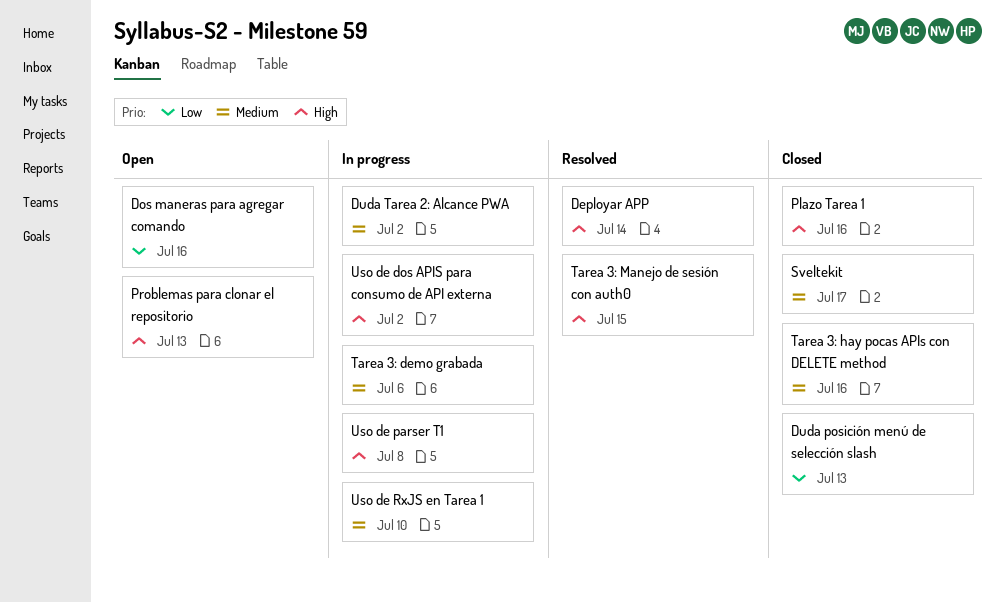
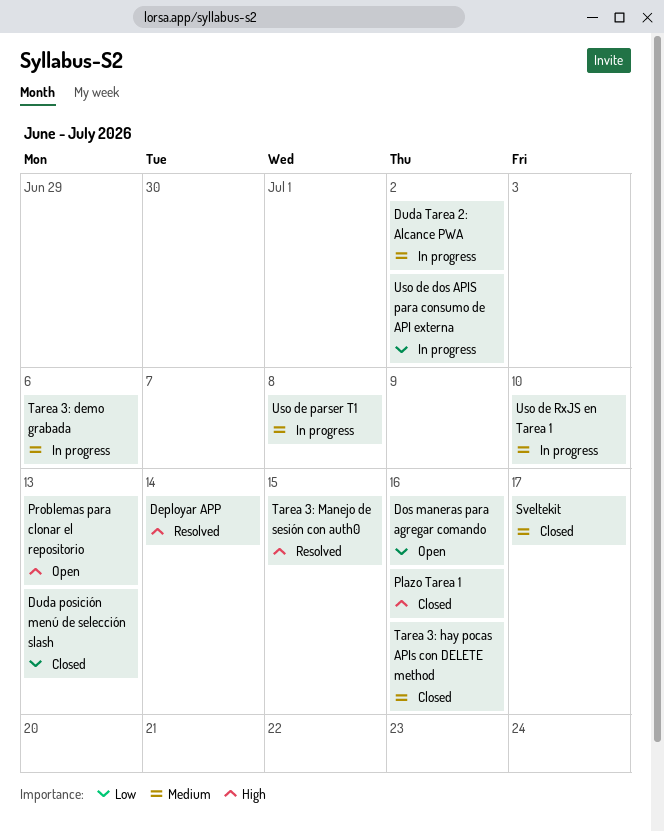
Uso de dos APIS para consumo de API externa, priority: High -> Low
Uso de parser T1, priority: High -> Medium

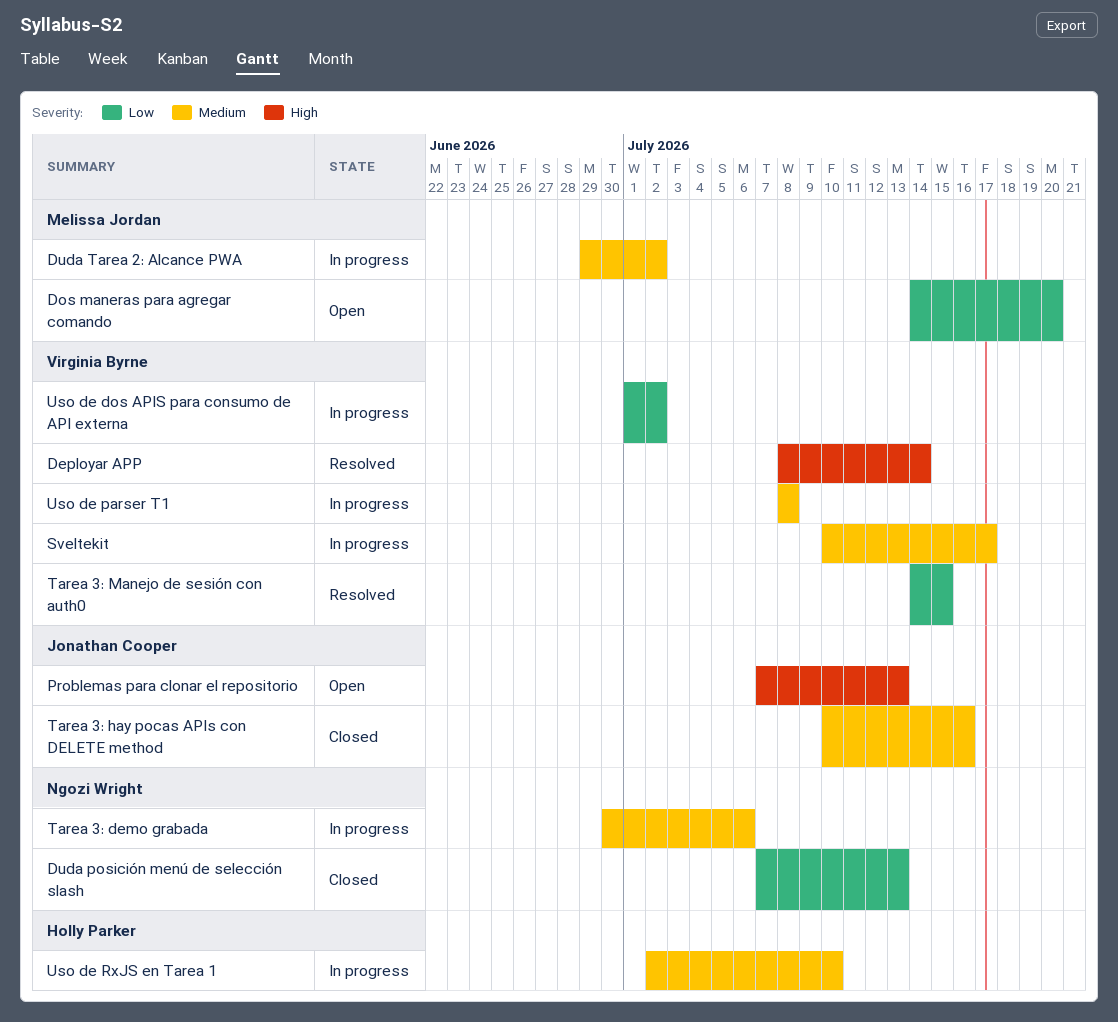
Dos maneras para agregar comando, due: Jul 16 -> Jul 20
Plazo Tarea 1: present -> none
Sveltekit, status: Closed -> In progress
Tarea 3: Manejo de sesión con auth0, priority: High -> Low

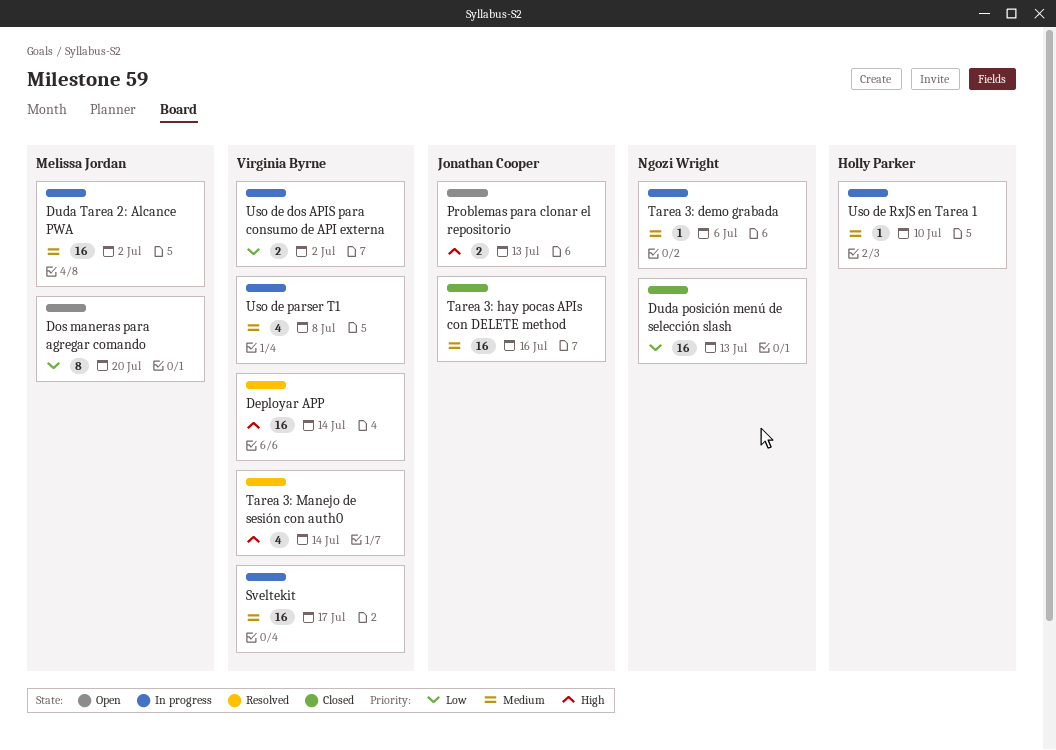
Tarea 3: Manejo de sesión con auth0, priority: Low -> High
Tarea 3: Manejo de sesión con auth0, due: Jul 15 -> Jul 14

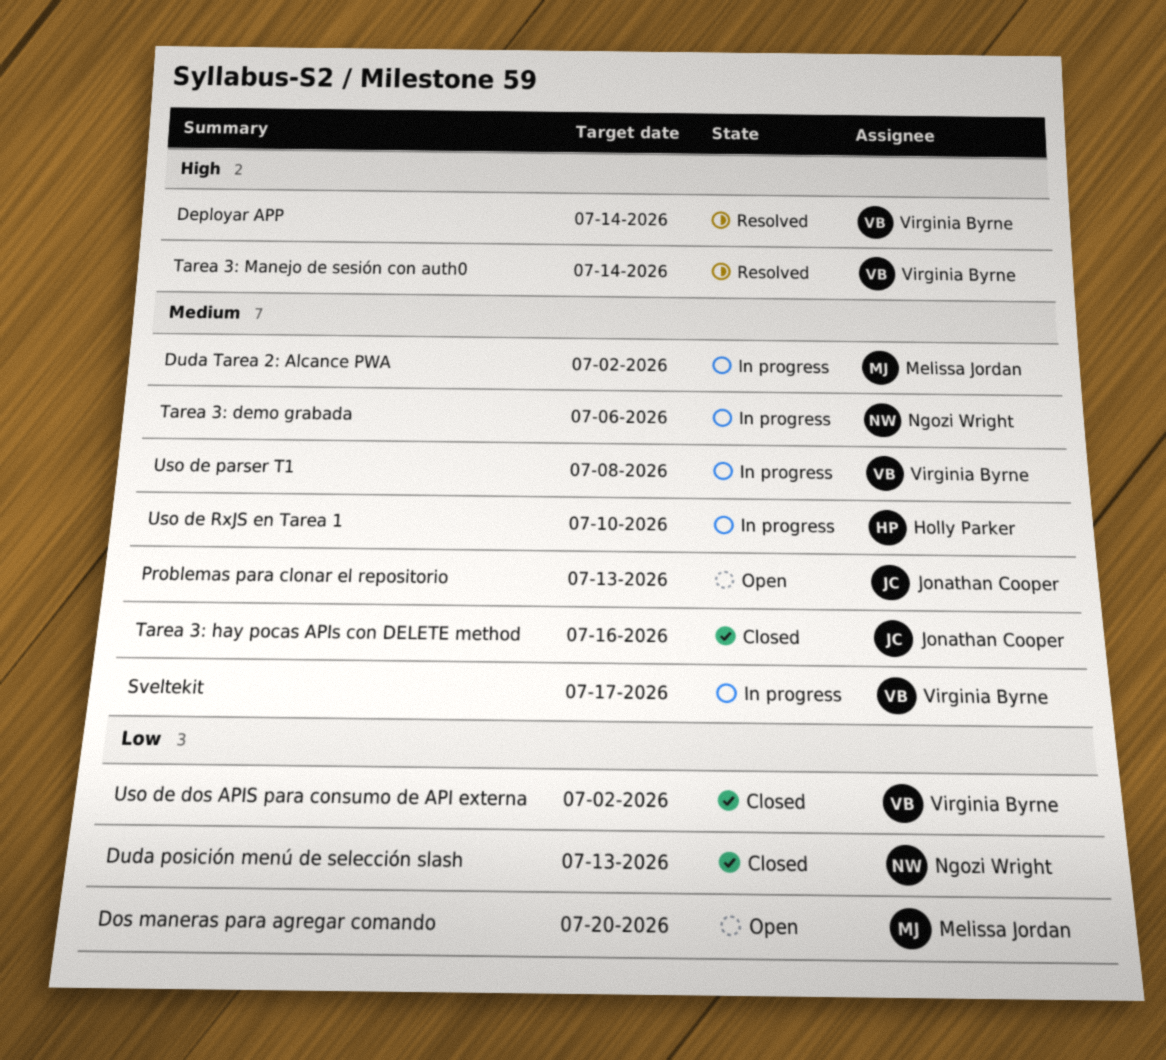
Problemas para clonar el repositorio, priority: High -> Medium
Uso de dos APIS para consumo de API externa, status: In progress -> Closed

